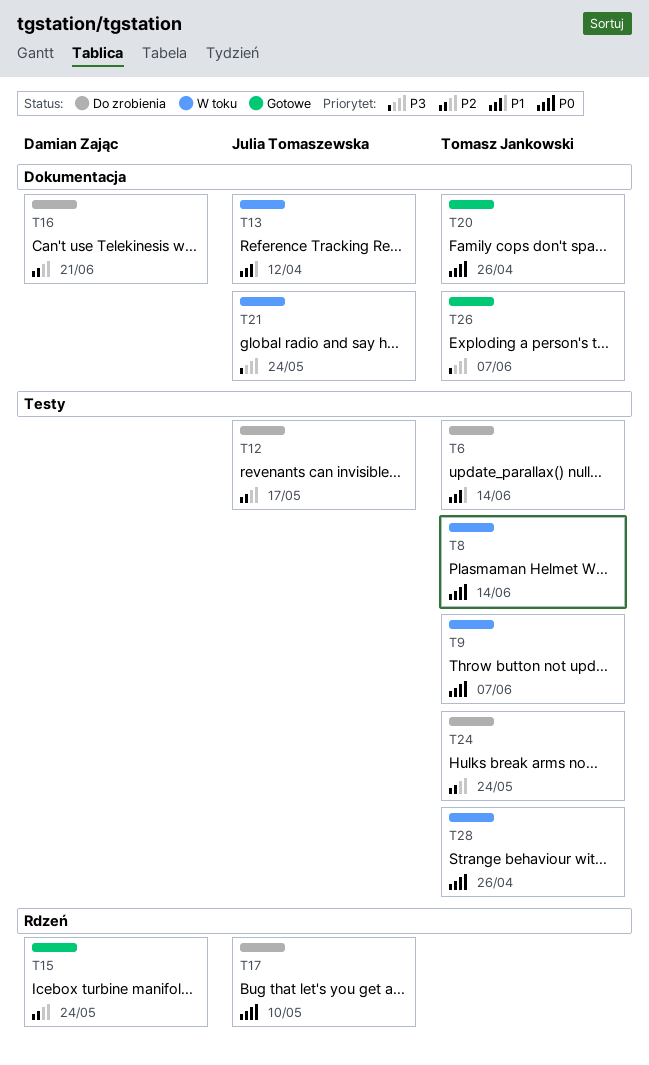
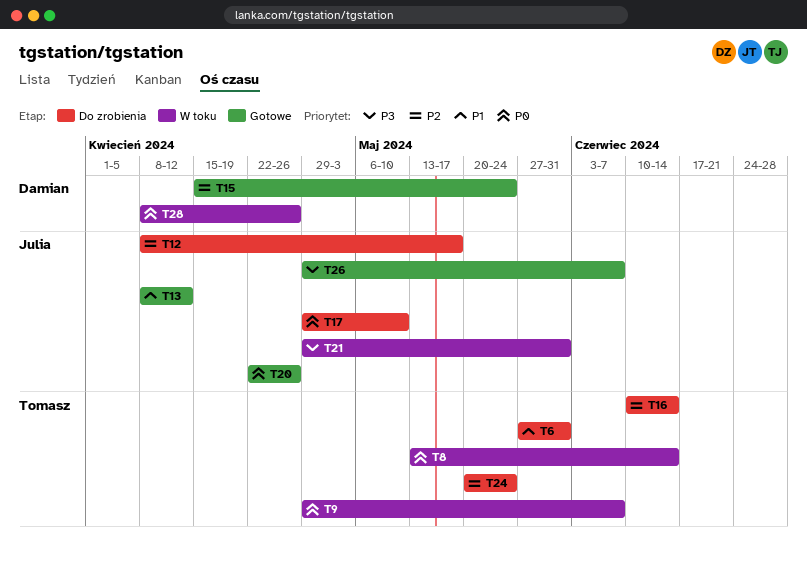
T6, due: Jun 14 -> May 31
T13, status: W toku -> Gotowe
T16, owner: Damian Zając -> Tomasz Jankowski
T16, due: Jun 21 -> Jun 14
T20, owner: Tomasz Jankowski -> Julia Tomaszewska
T21, due: May 24 -> May 31
T26, owner: Tomasz Jankowski -> Julia Tomaszewska
T28, owner: Tomasz Jankowski -> Damian Zając

